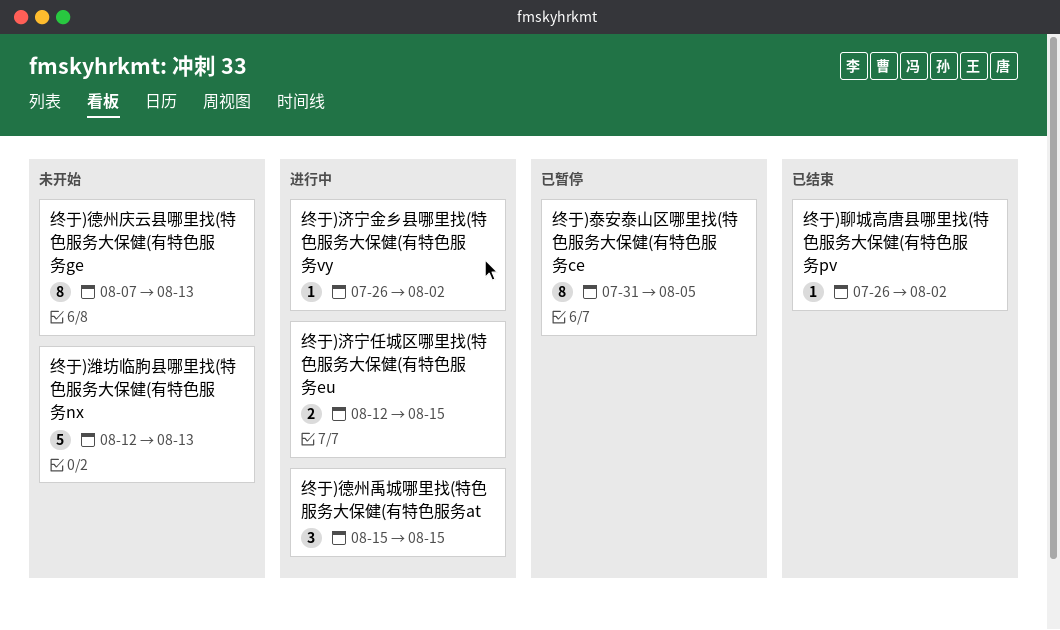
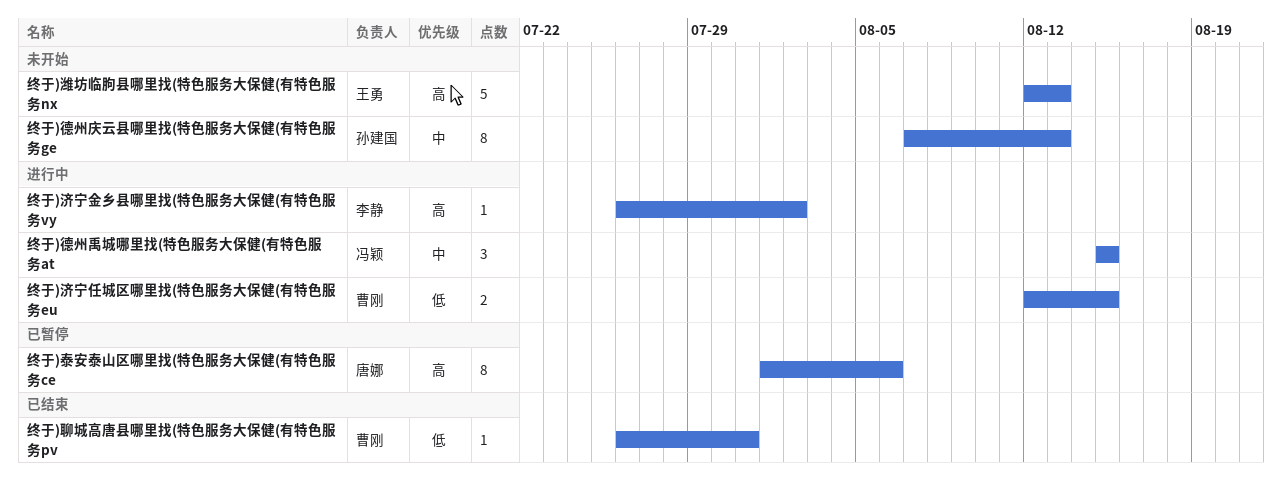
终于)泰安泰山区哪里找(特色服务大保健(有特色服务ce, start: Jul 31 -> Aug 1
终于)泰安泰山区哪里找(特色服务大保健(有特色服务ce, due: Aug 5 -> Aug 6
终于)聊城高唐县哪里找(特色服务大保健(有特色服务pv, due: Aug 2 -> Jul 31

